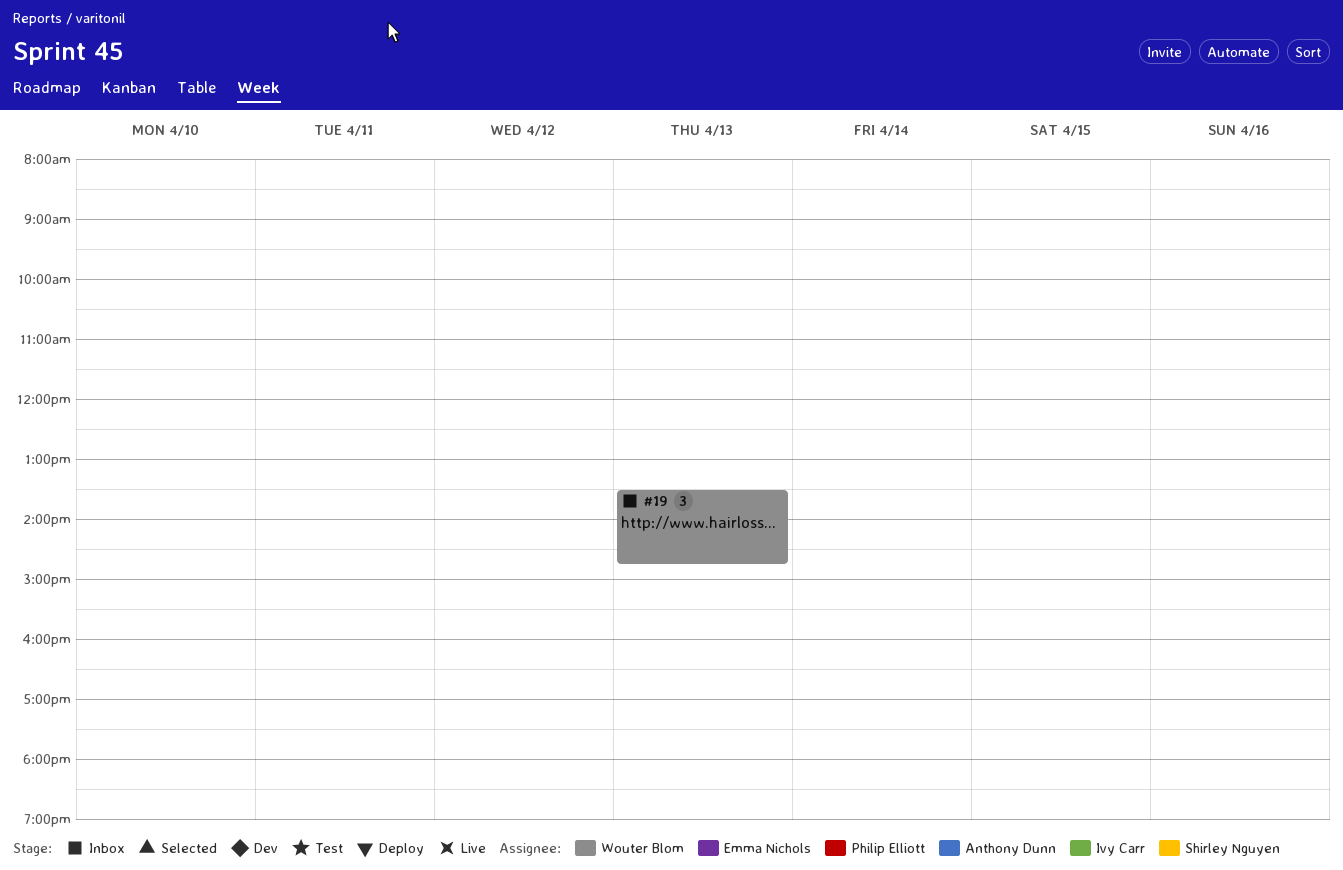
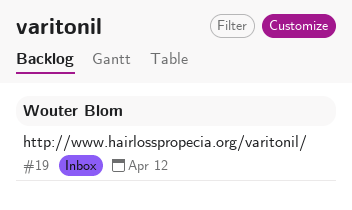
#19, day: Apr 13 -> Apr 12

